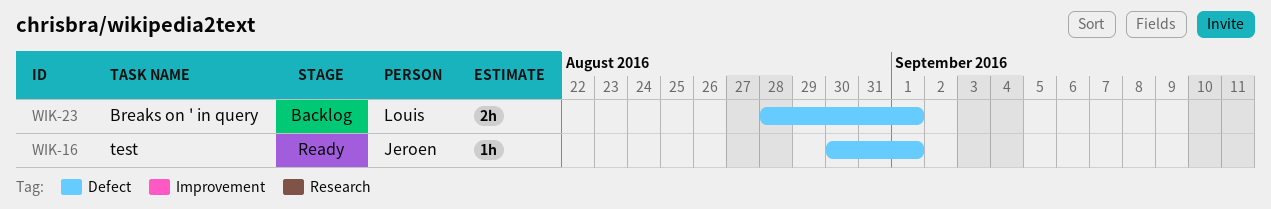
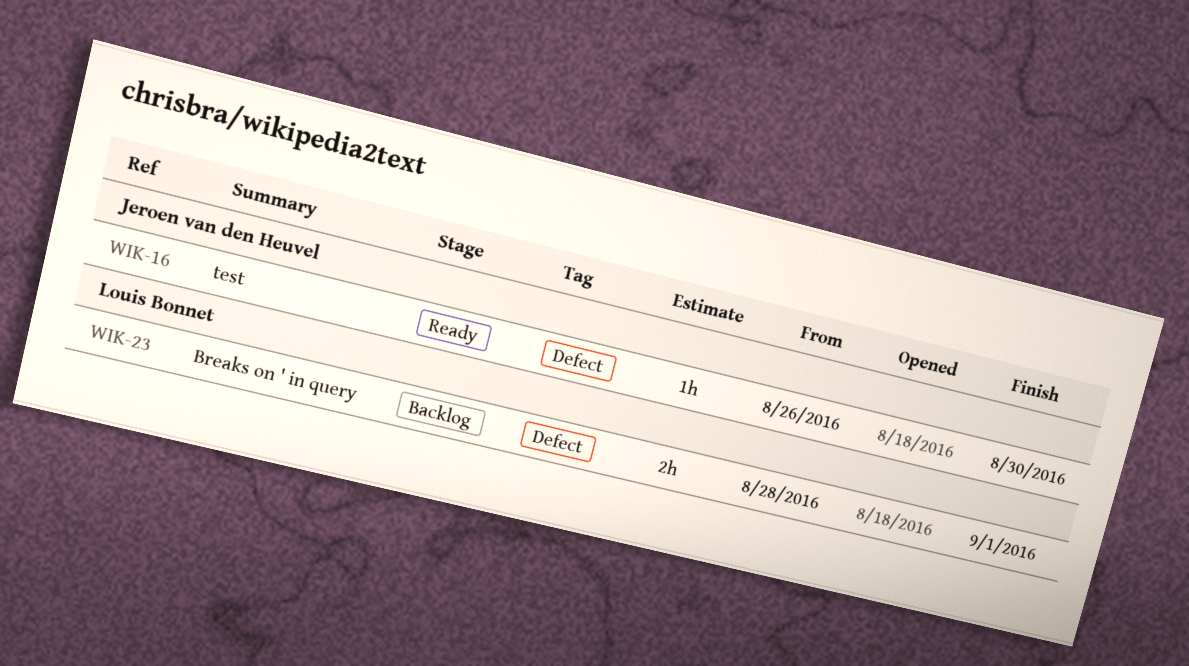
WIK-16, start: Aug 30 -> Aug 26
WIK-16, due: Sep 1 -> Aug 30

